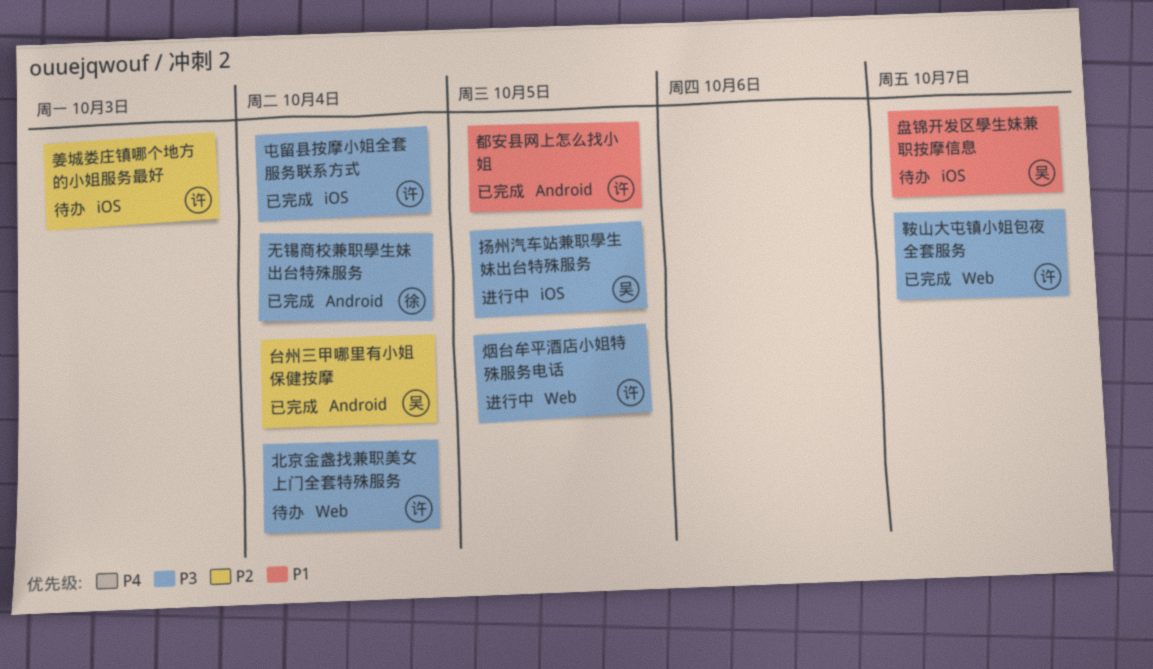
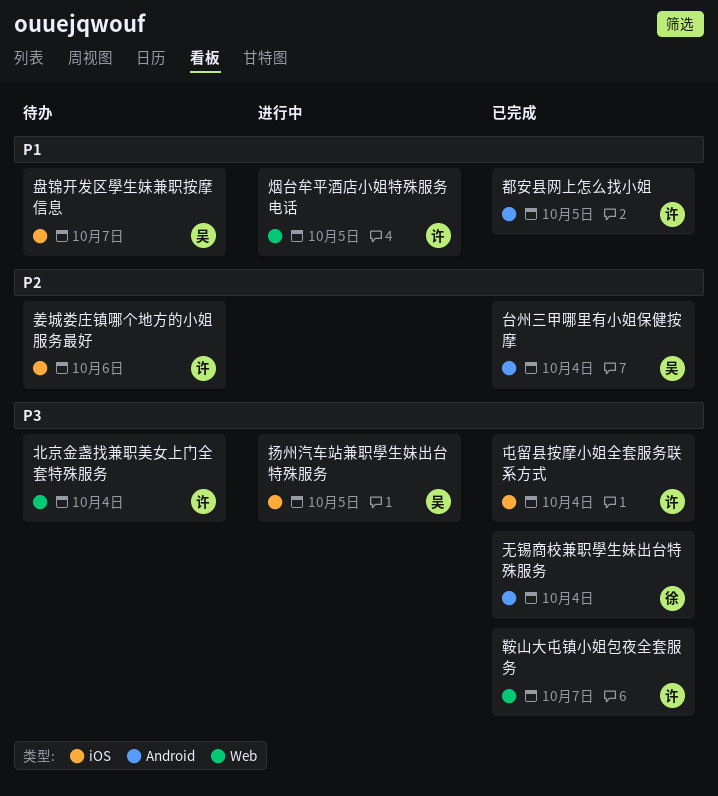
姜城娄庄镇哪个地方的小姐服务最好, due: Oct 3 -> Oct 6
烟台牟平酒店小姐特殊服务电话, priority: P3 -> P1

